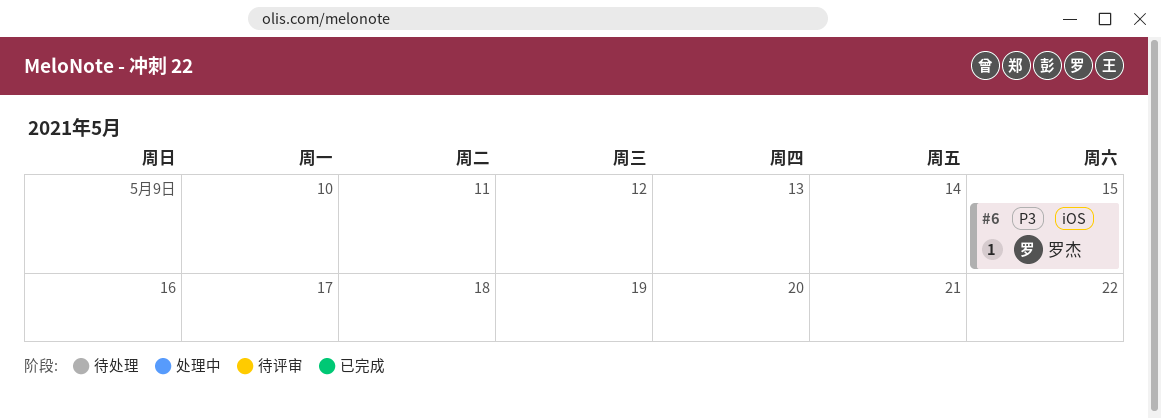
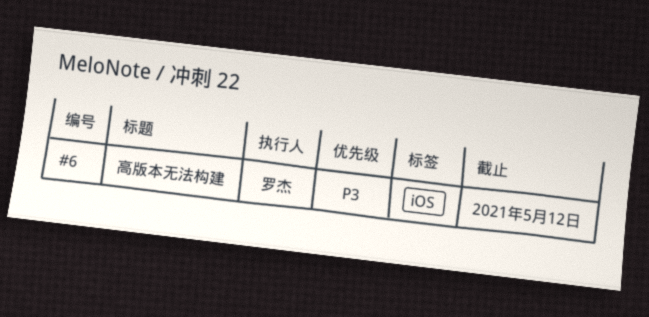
#6, due: May 15 -> May 12

